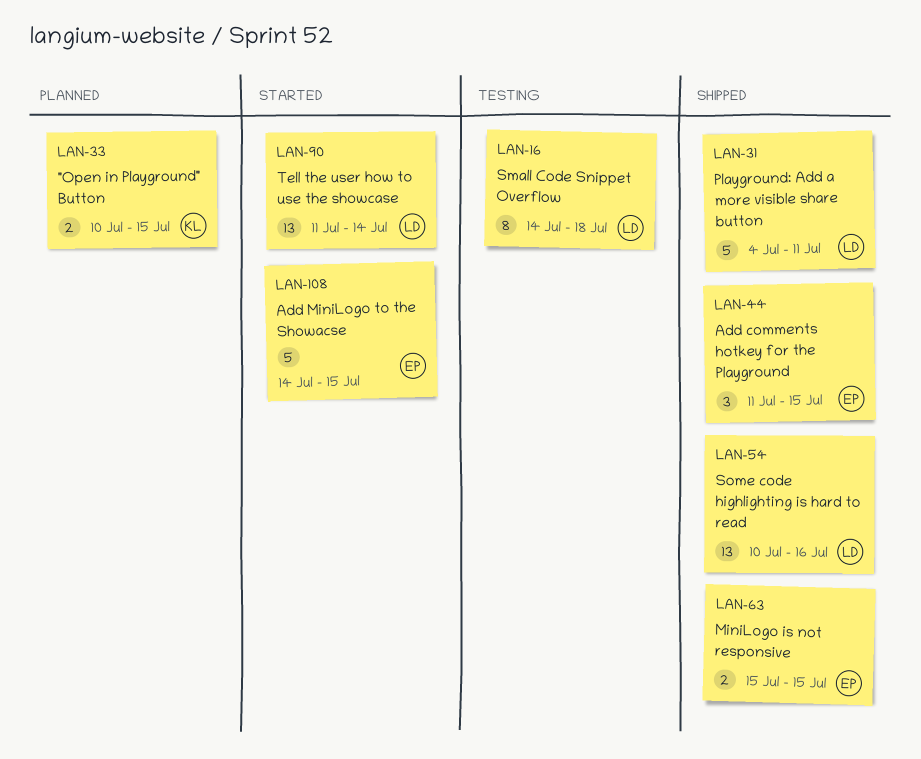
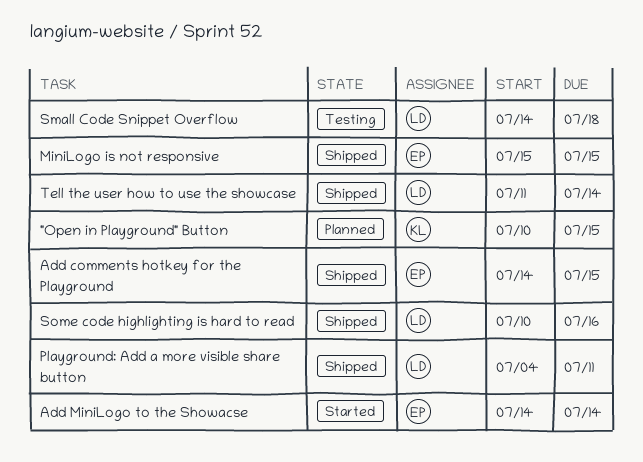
Add comments hotkey for the Playground, start: Jul 11 -> Jul 14
Add MiniLogo to the Showacse, due: Jul 15 -> Jul 14
Tell the user how to use the showcase, status: Started -> Shipped

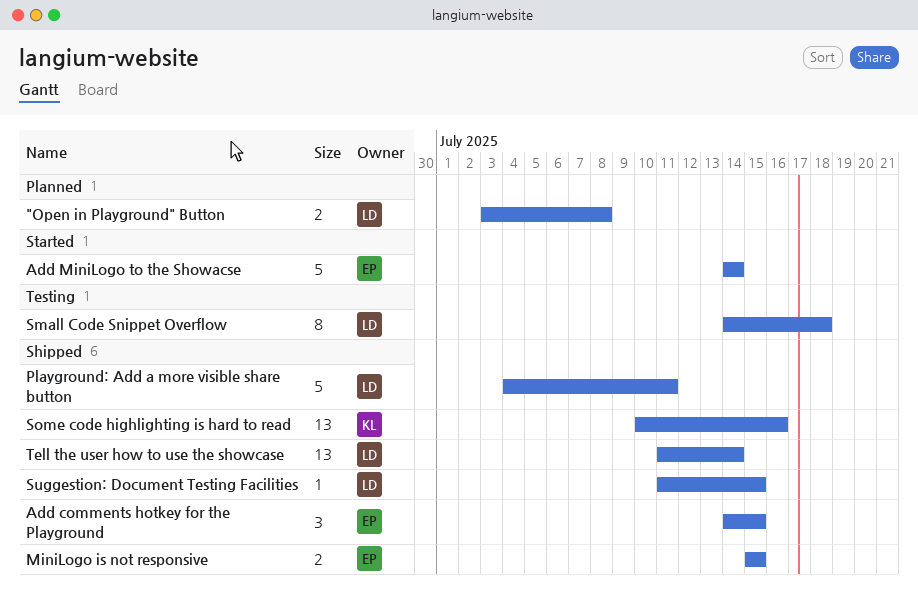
"Open in Playground" Button, owner: KL -> LD
"Open in Playground" Button, start: Jul 10 -> Jul 3
"Open in Playground" Button, due: Jul 15 -> Jul 8
Some code highlighting is hard to read, owner: LD -> KL
Suggestion: Document Testing Facilities: none -> present

